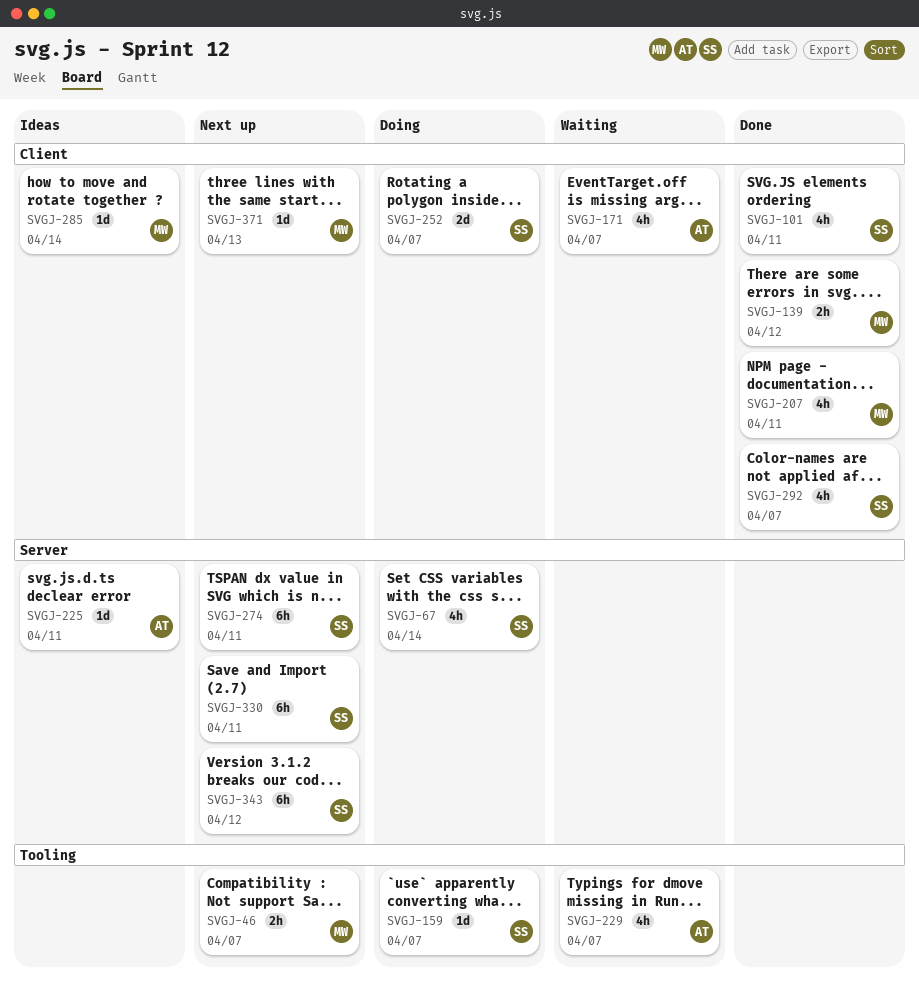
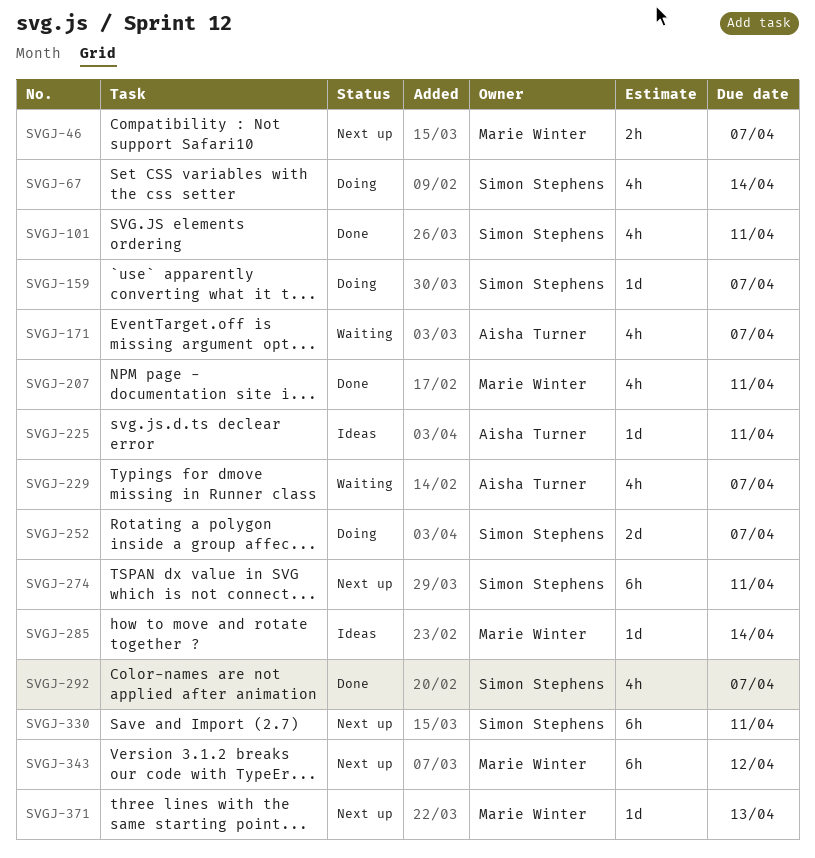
SVGJ-139: present -> none
SVGJ-343, owner: Simon Stephens -> Marie Winter

